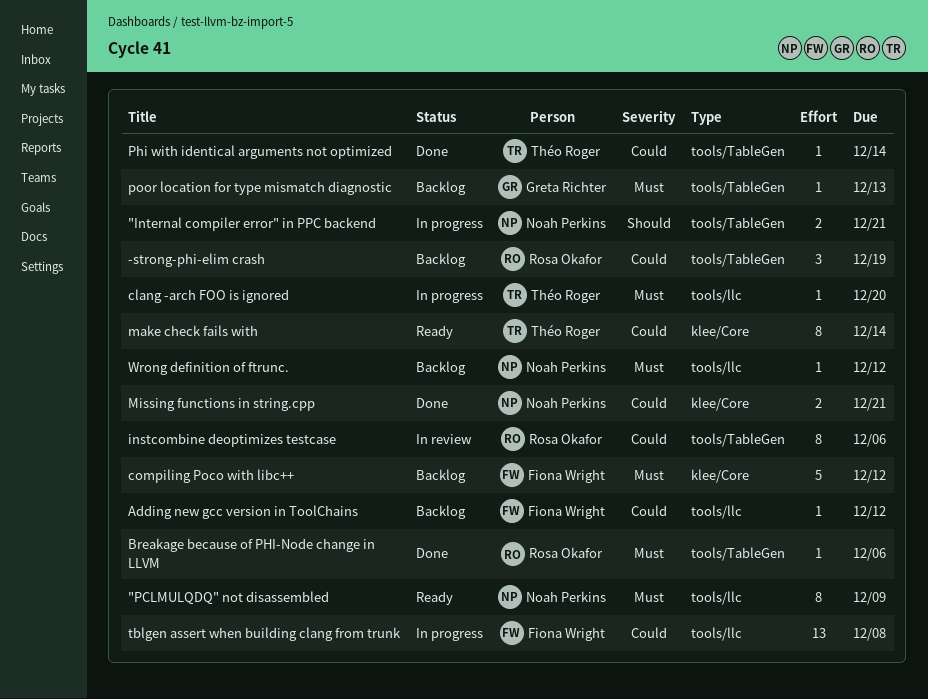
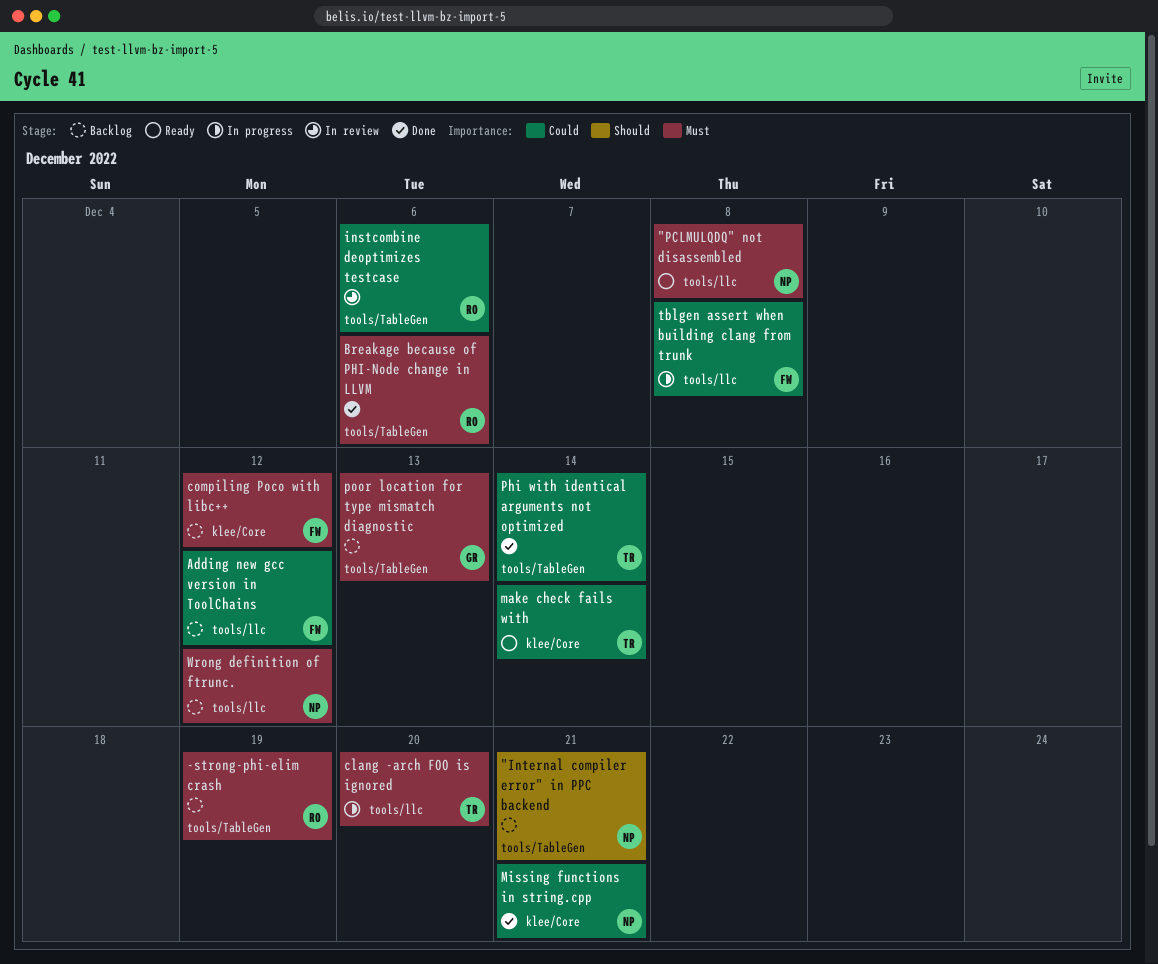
"Internal compiler error" in PPC backend, status: In progress -> Backlog
"PCLMULQDQ" not disassembled, due: Dec 9 -> Dec 8
-strong-phi-elim crash, priority: Could -> Must

